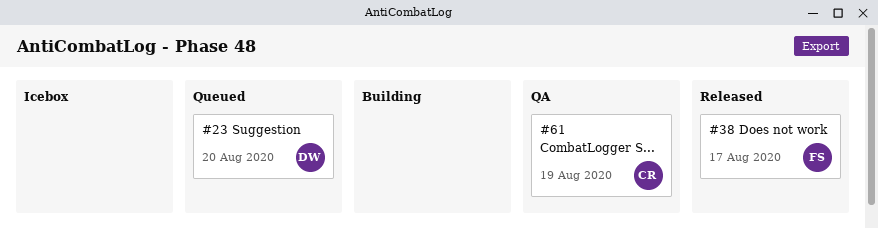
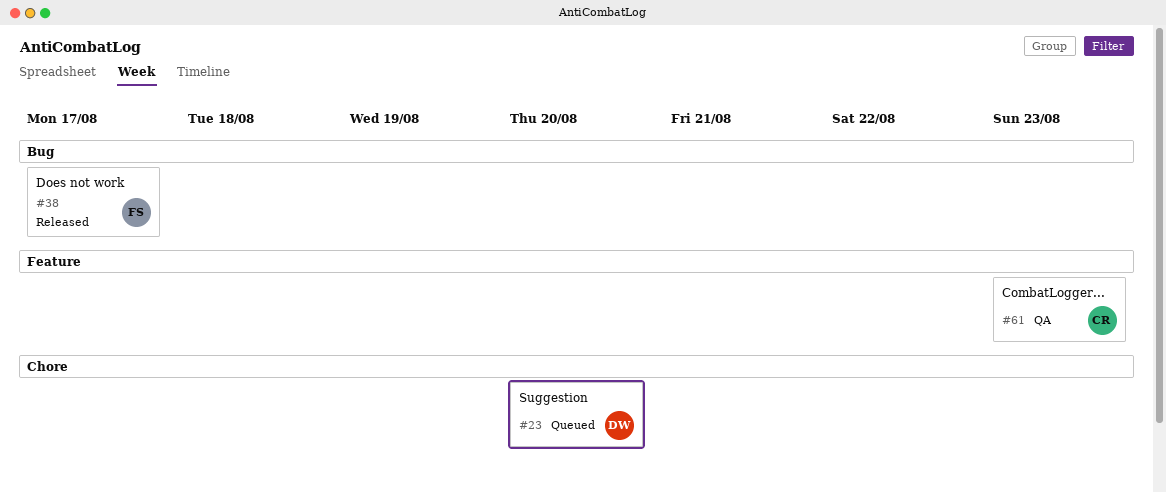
#61, due: Aug 19 -> Aug 23

